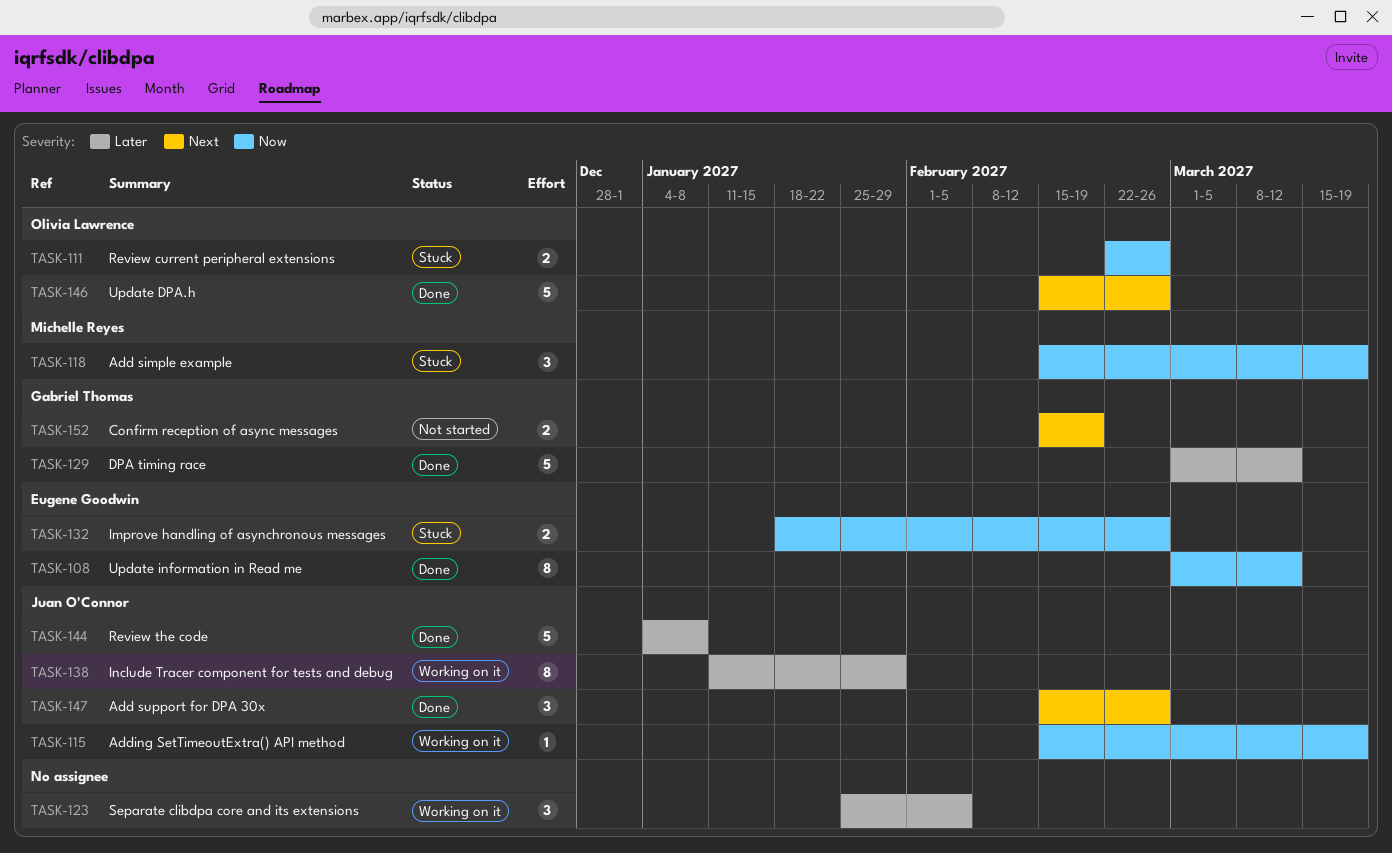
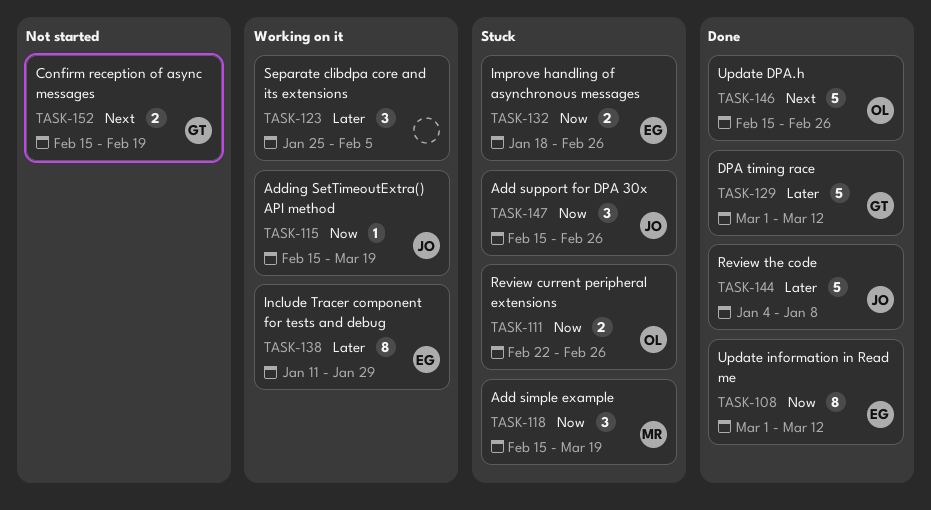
TASK-138, owner: Juan O'Connor -> Eugene Goodwin
TASK-147, status: Done -> Stuck
TASK-147, priority: Next -> Now

